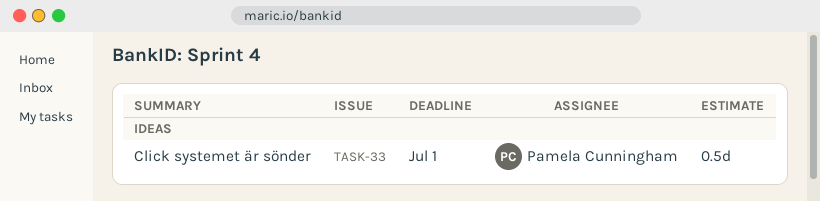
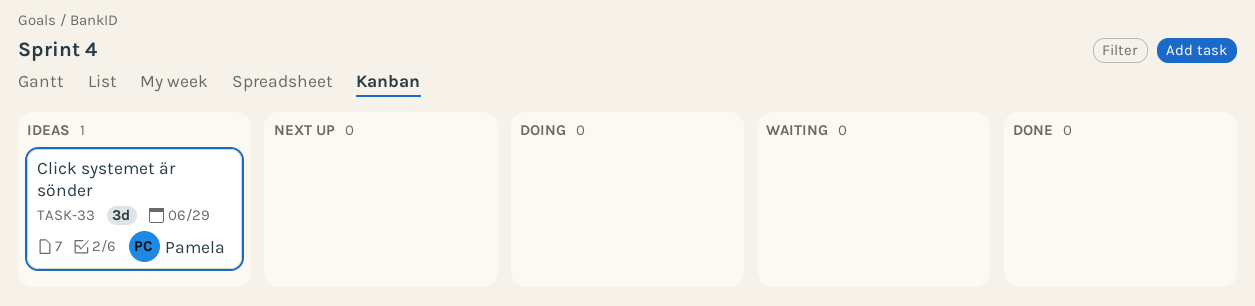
TASK-33, estimate: 0.5d -> 3d
TASK-33, due: Jul 1 -> Jun 29

